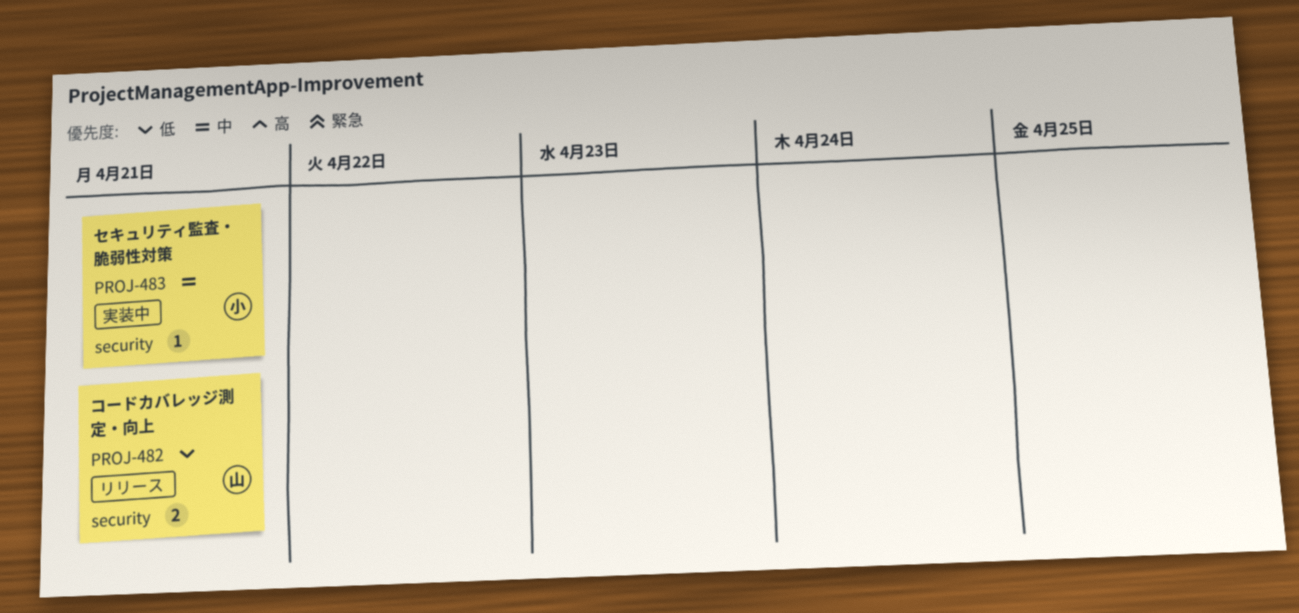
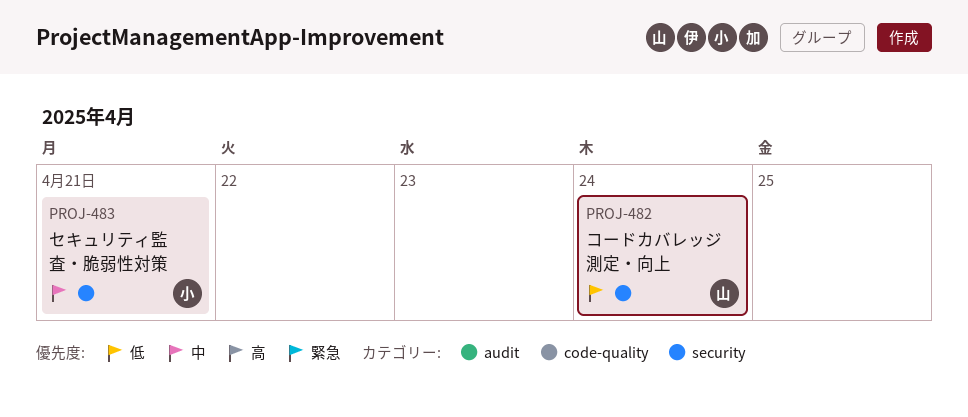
PROJ-482, due: Apr 21 -> Apr 24

